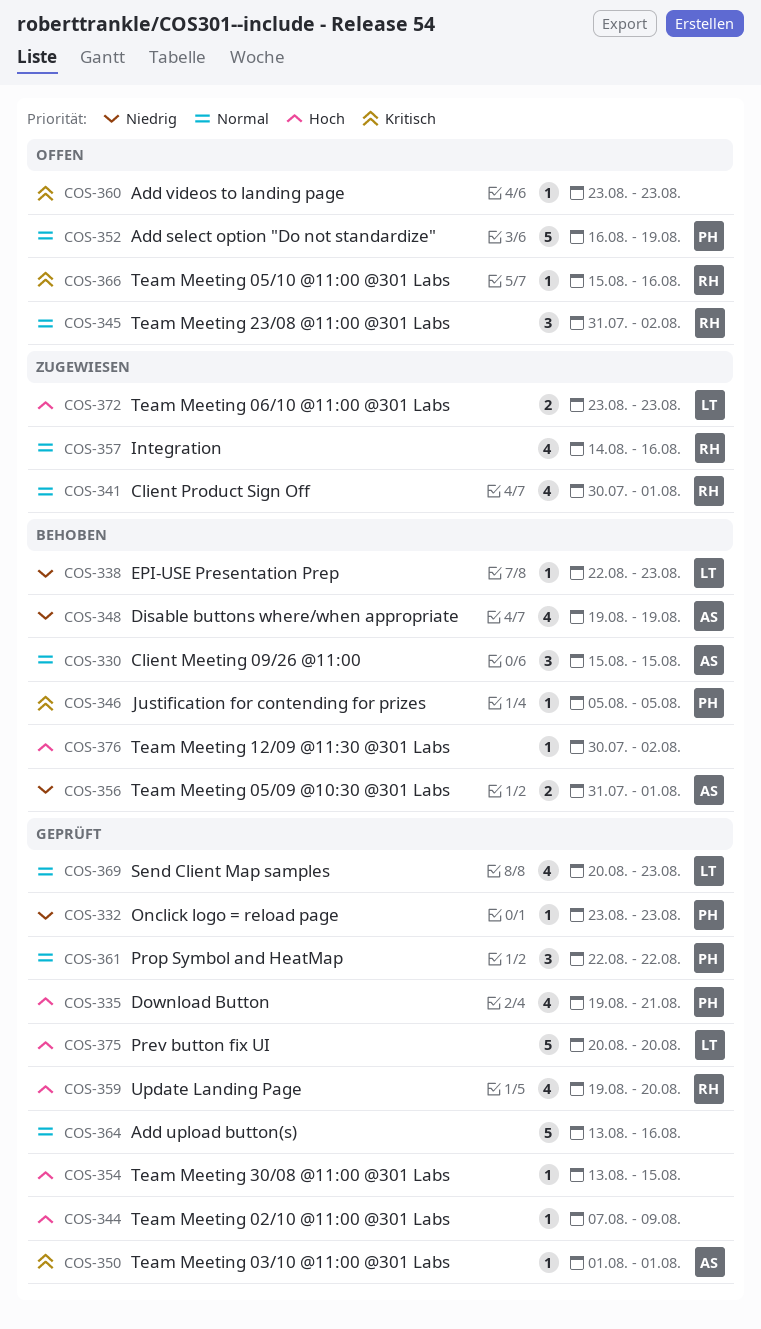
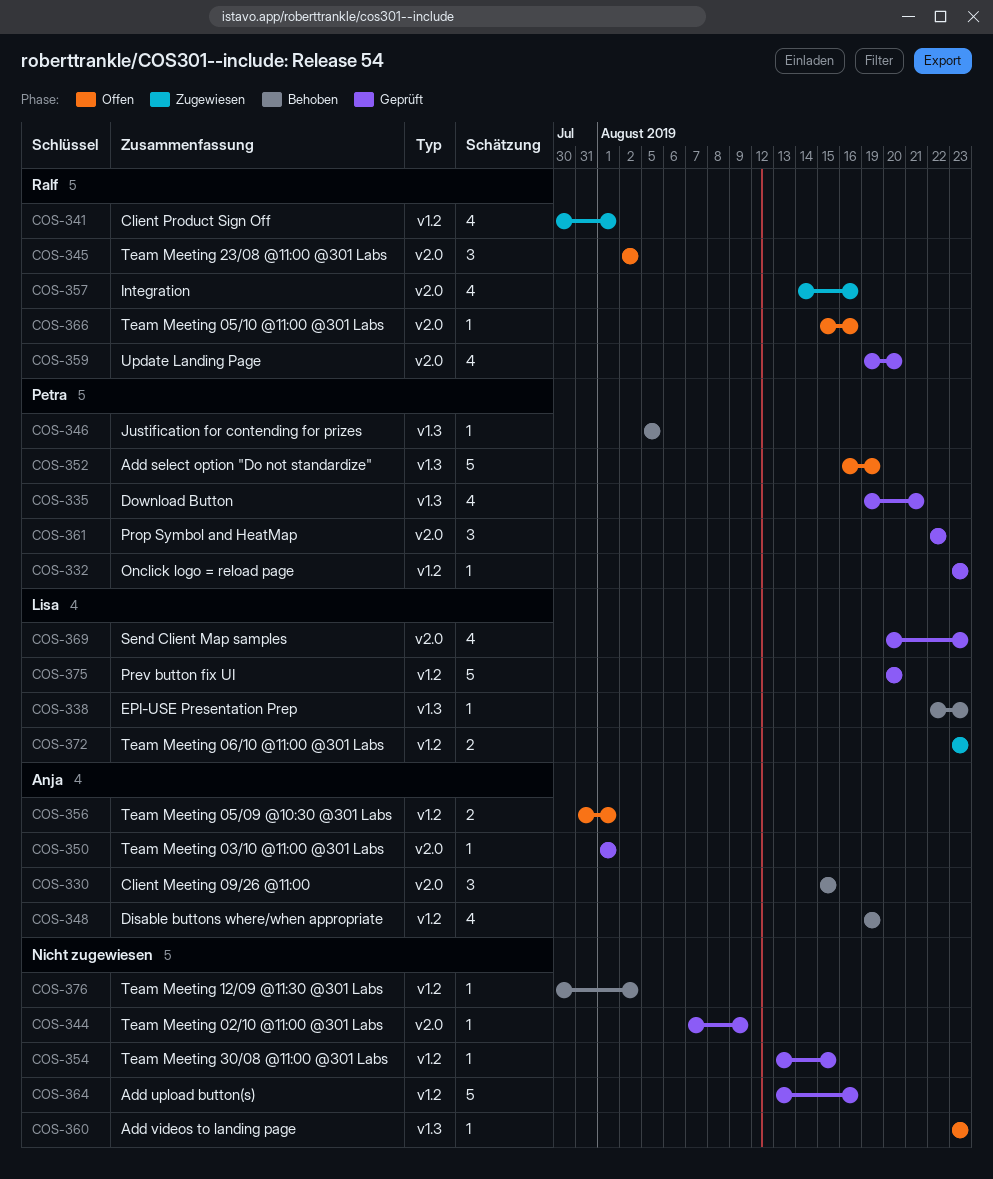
COS-345, start: Jul 31 -> Aug 2
COS-356, status: Behoben -> Offen

